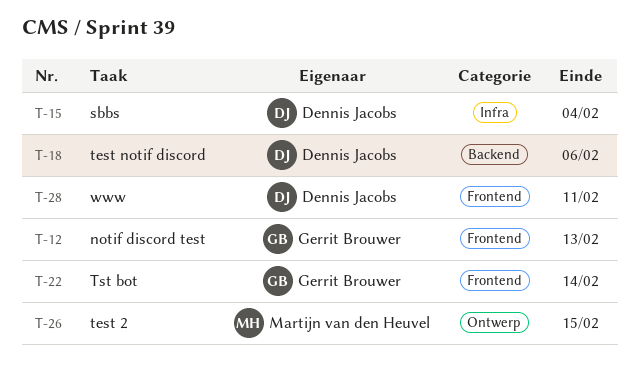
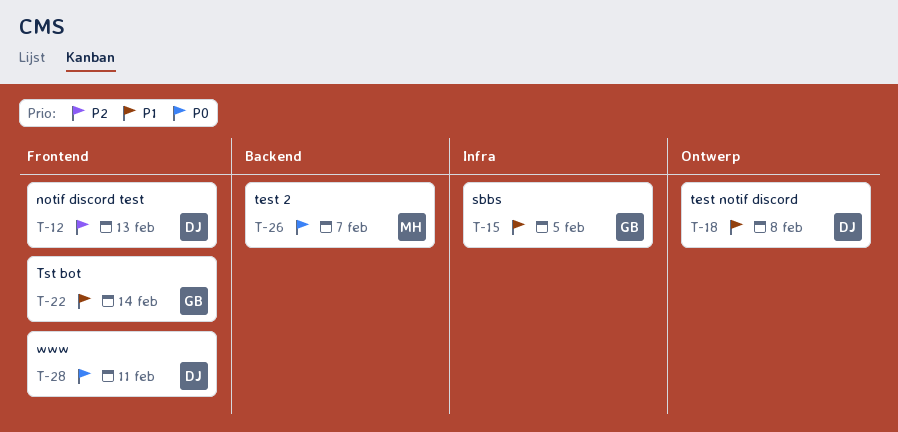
T-12, owner: Gerrit Brouwer -> Dennis Jacobs
T-15, owner: Dennis Jacobs -> Gerrit Brouwer
T-15, due: Feb 4 -> Feb 5
T-18, label: Backend -> Ontwerp
T-18, due: Feb 6 -> Feb 8
T-26, label: Ontwerp -> Backend
T-26, due: Feb 15 -> Feb 7

